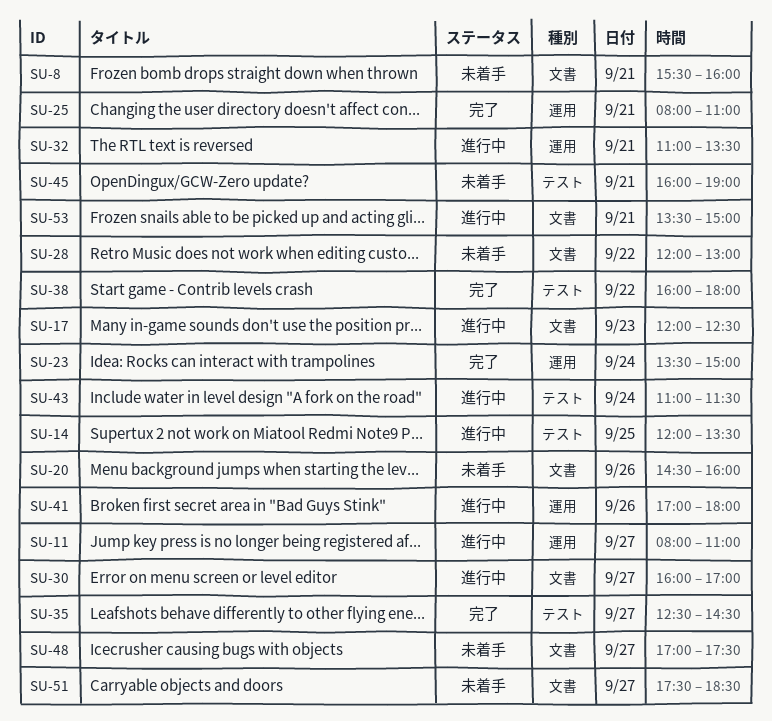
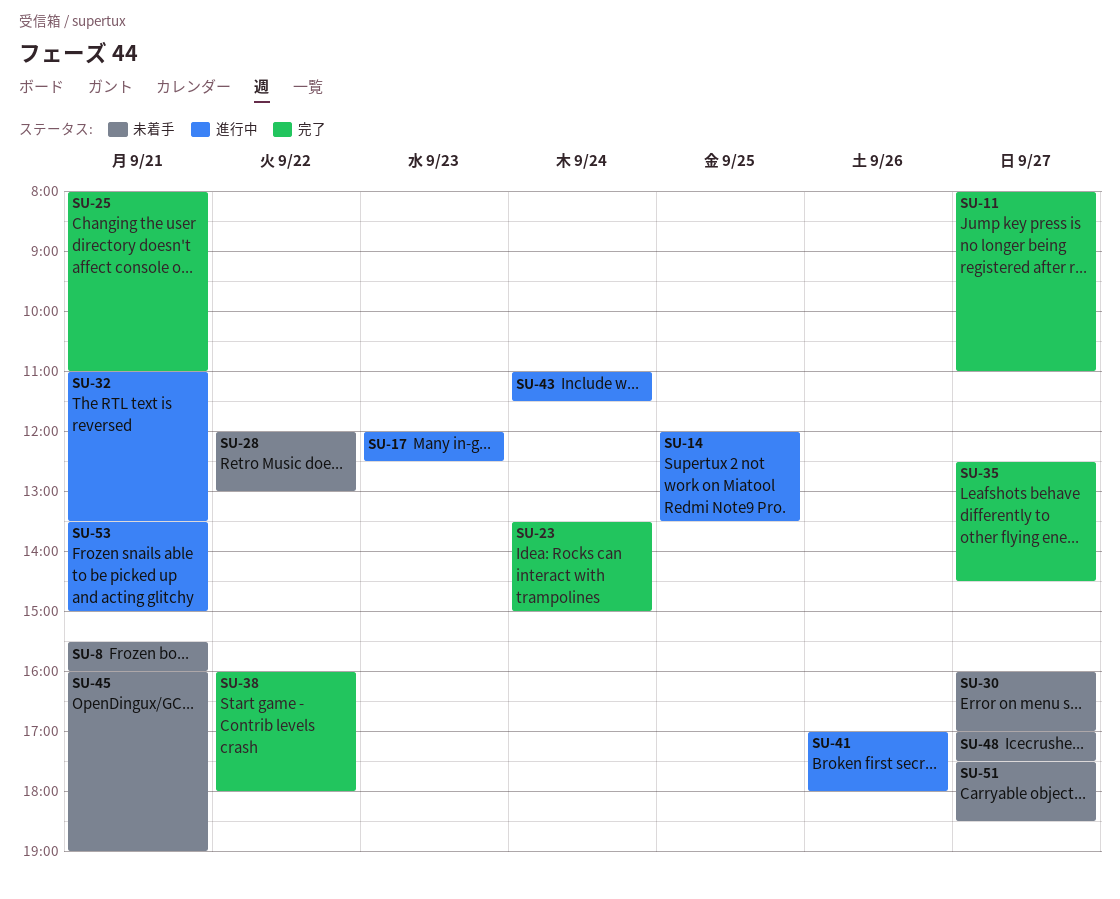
SU-11, status: 進行中 -> 完了
SU-20: present -> none
SU-30, status: 進行中 -> 未着手

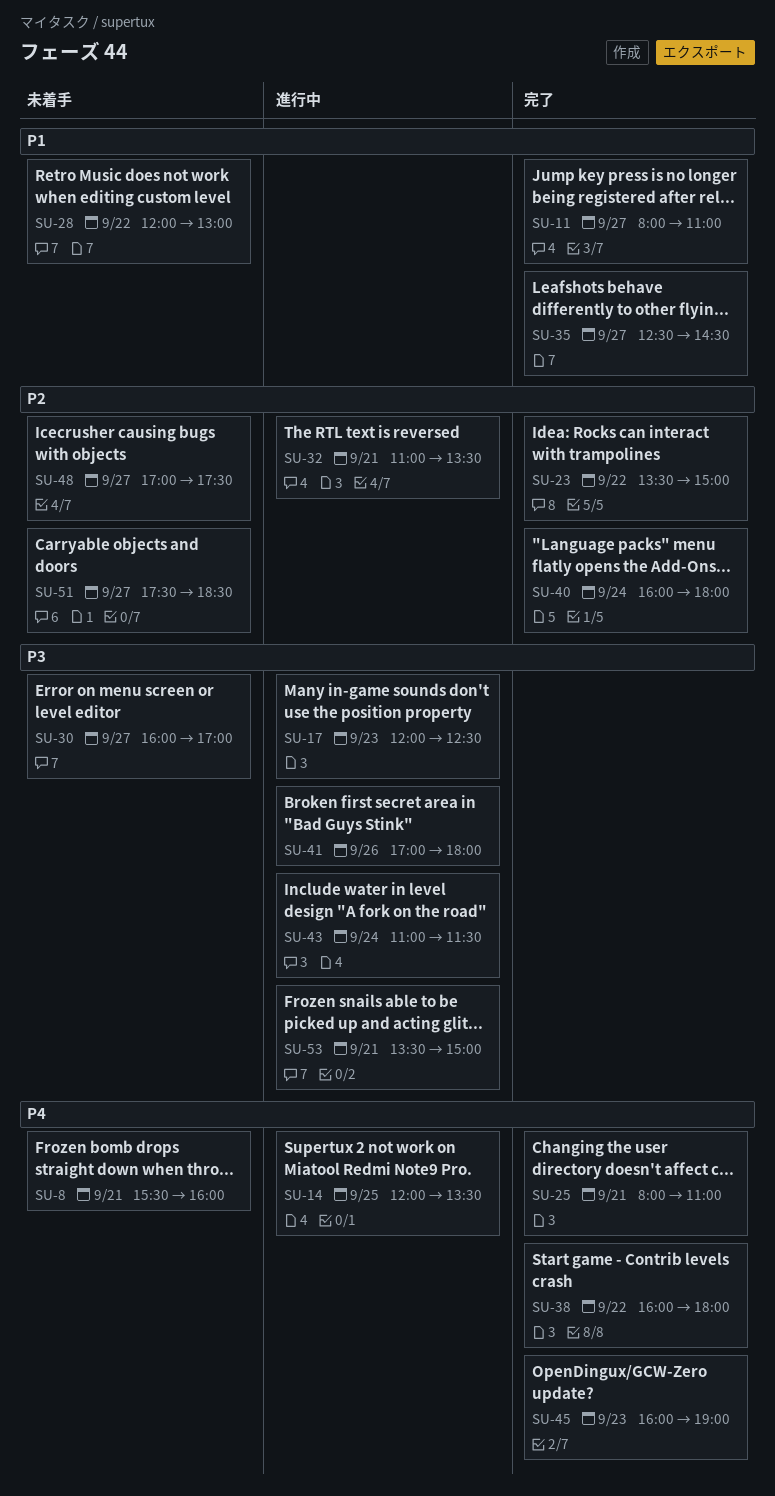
SU-23, day: Sep 24 -> Sep 22
SU-40: none -> present
SU-45, status: 未着手 -> 完了
SU-45, day: Sep 21 -> Sep 23

